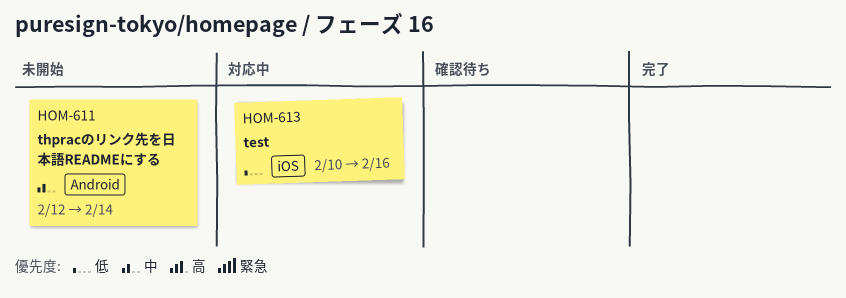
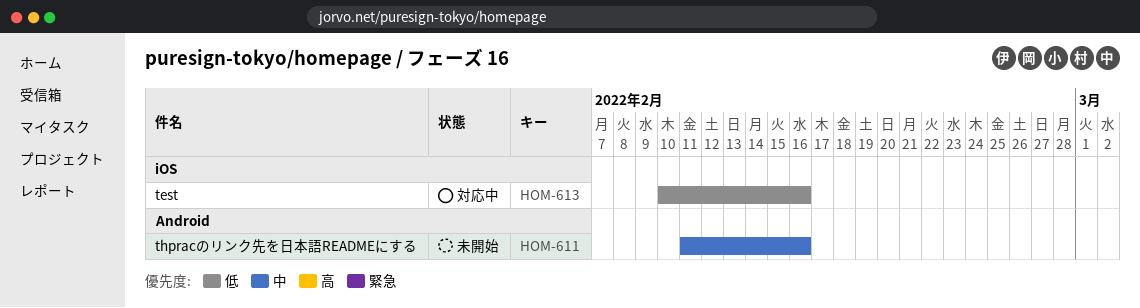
HOM-611, start: Feb 12 -> Feb 11
HOM-611, due: Feb 14 -> Feb 16

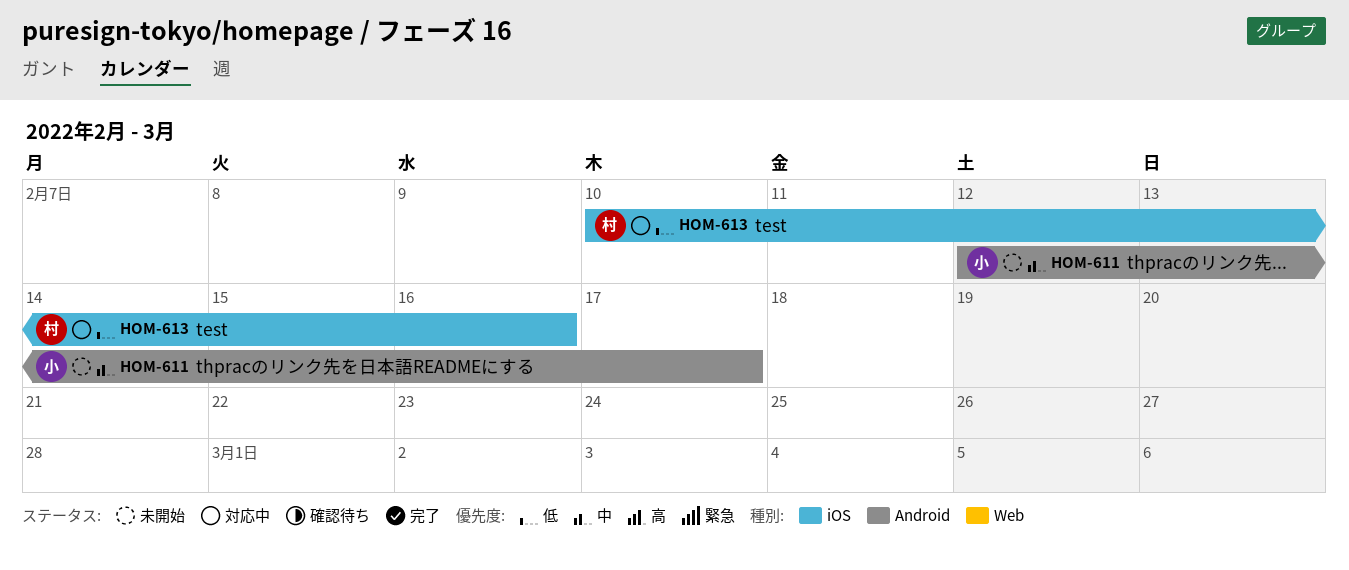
HOM-611, start: Feb 11 -> Feb 12
HOM-611, due: Feb 16 -> Feb 17

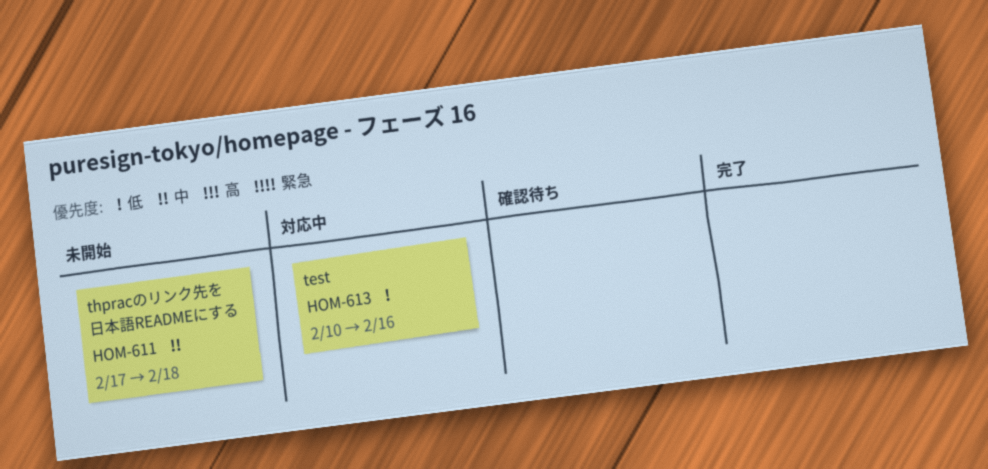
HOM-611, start: Feb 12 -> Feb 17
HOM-611, due: Feb 17 -> Feb 18

